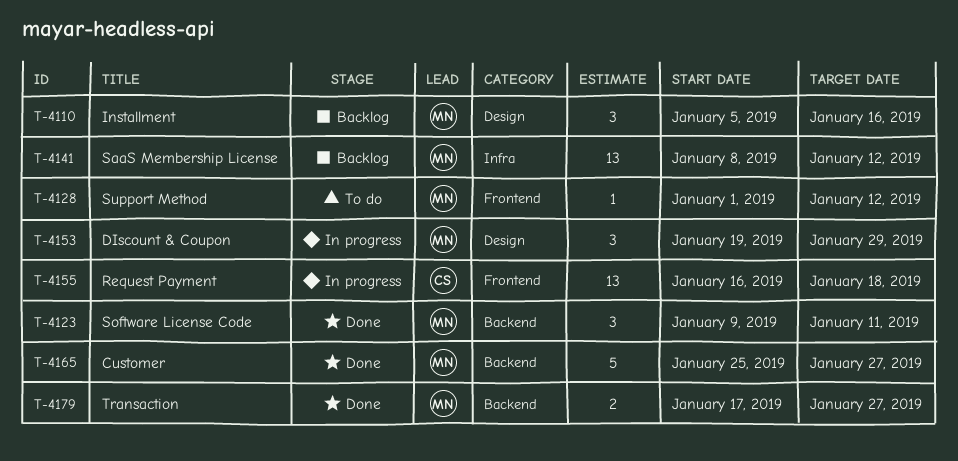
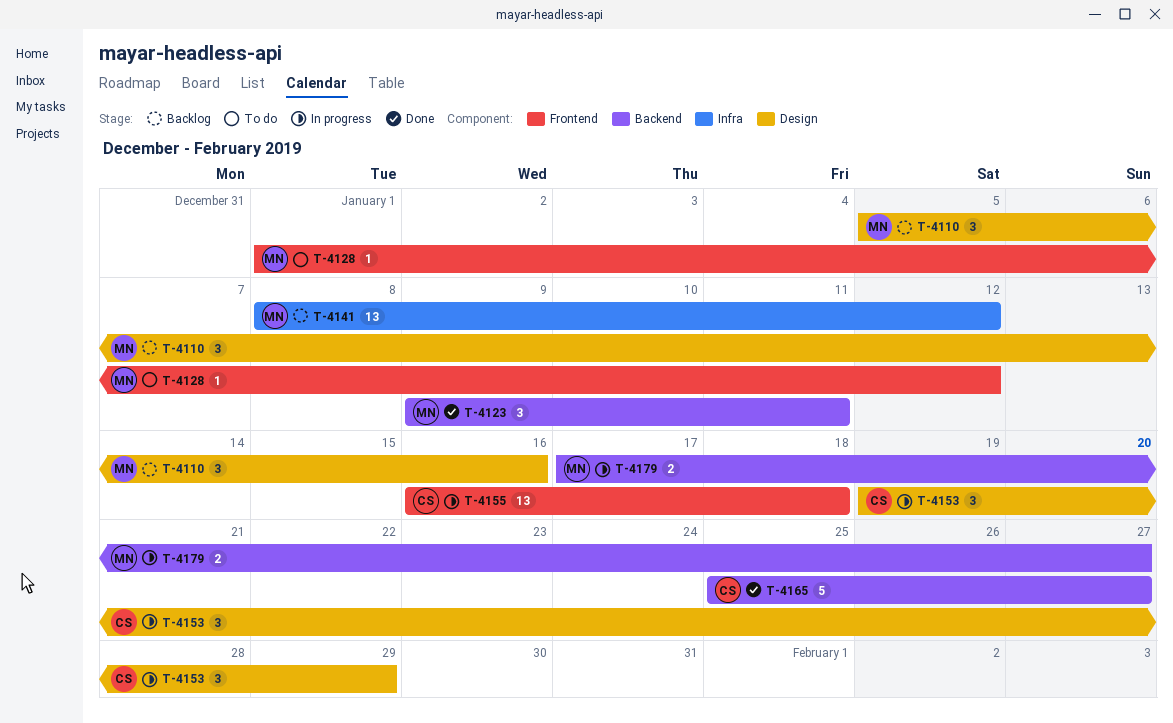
T-4153, owner: MN -> CS
T-4165, owner: MN -> CS
T-4179, status: Done -> In progress

